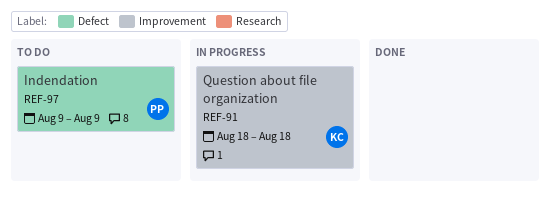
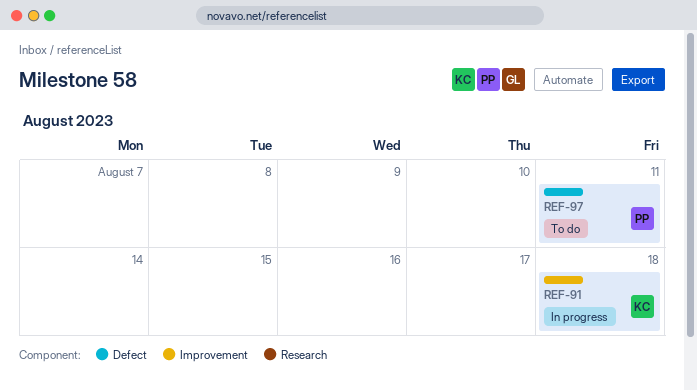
REF-97, due: Aug 9 -> Aug 11

